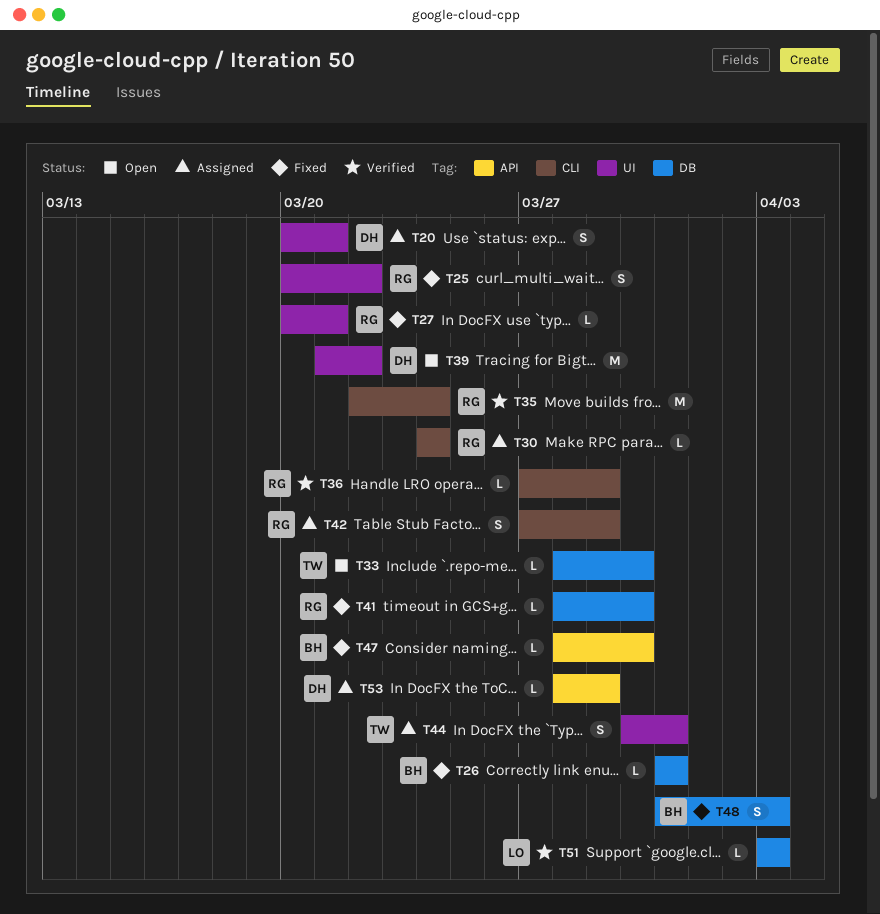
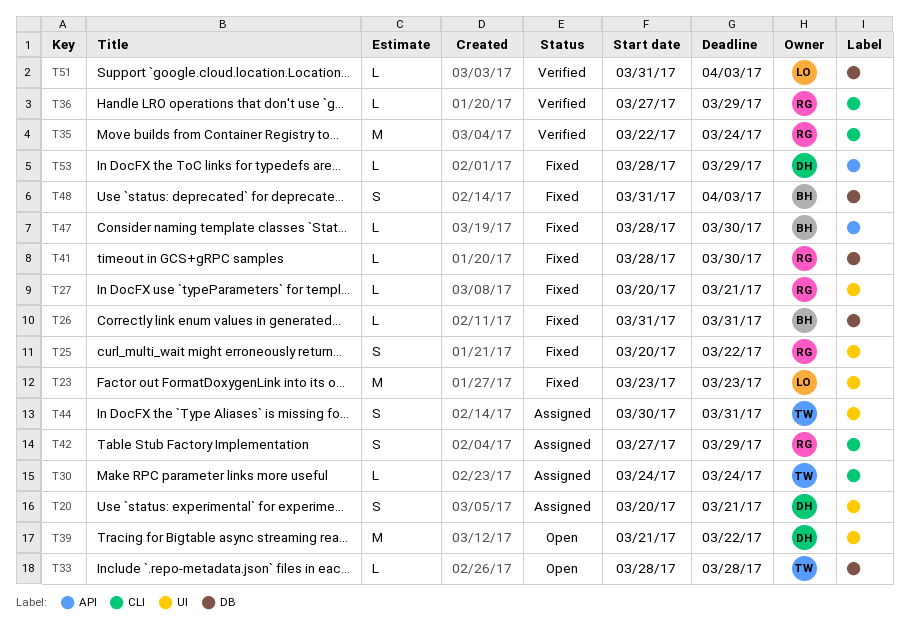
T23: none -> present
T30, owner: RG -> TW
T33, due: Mar 30 -> Mar 28
T51, start: Apr 3 -> Mar 31
T53, status: Assigned -> Fixed

